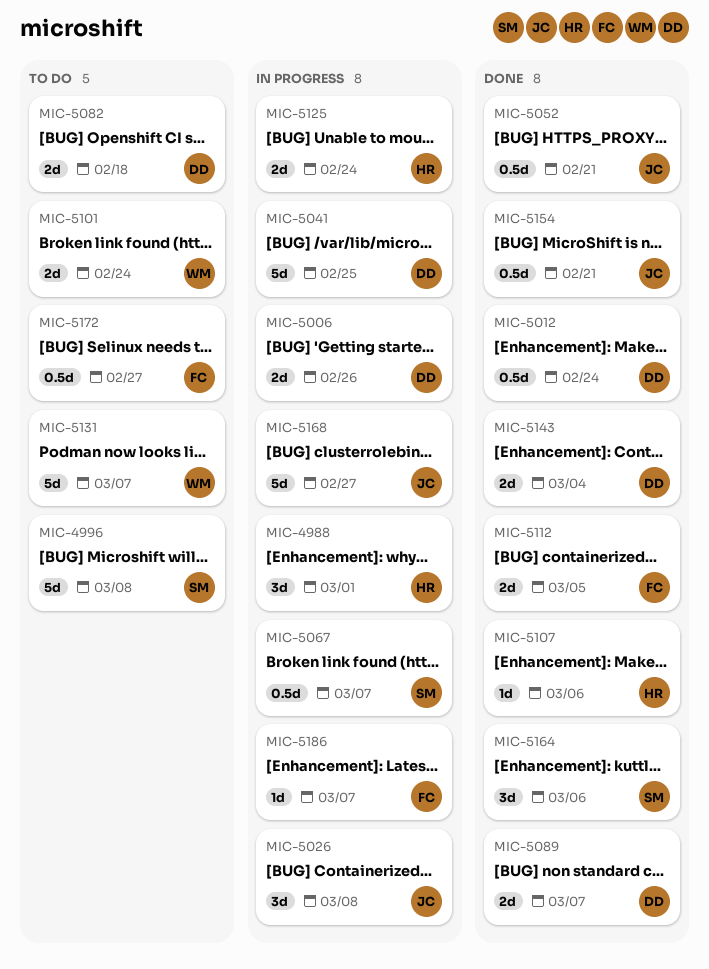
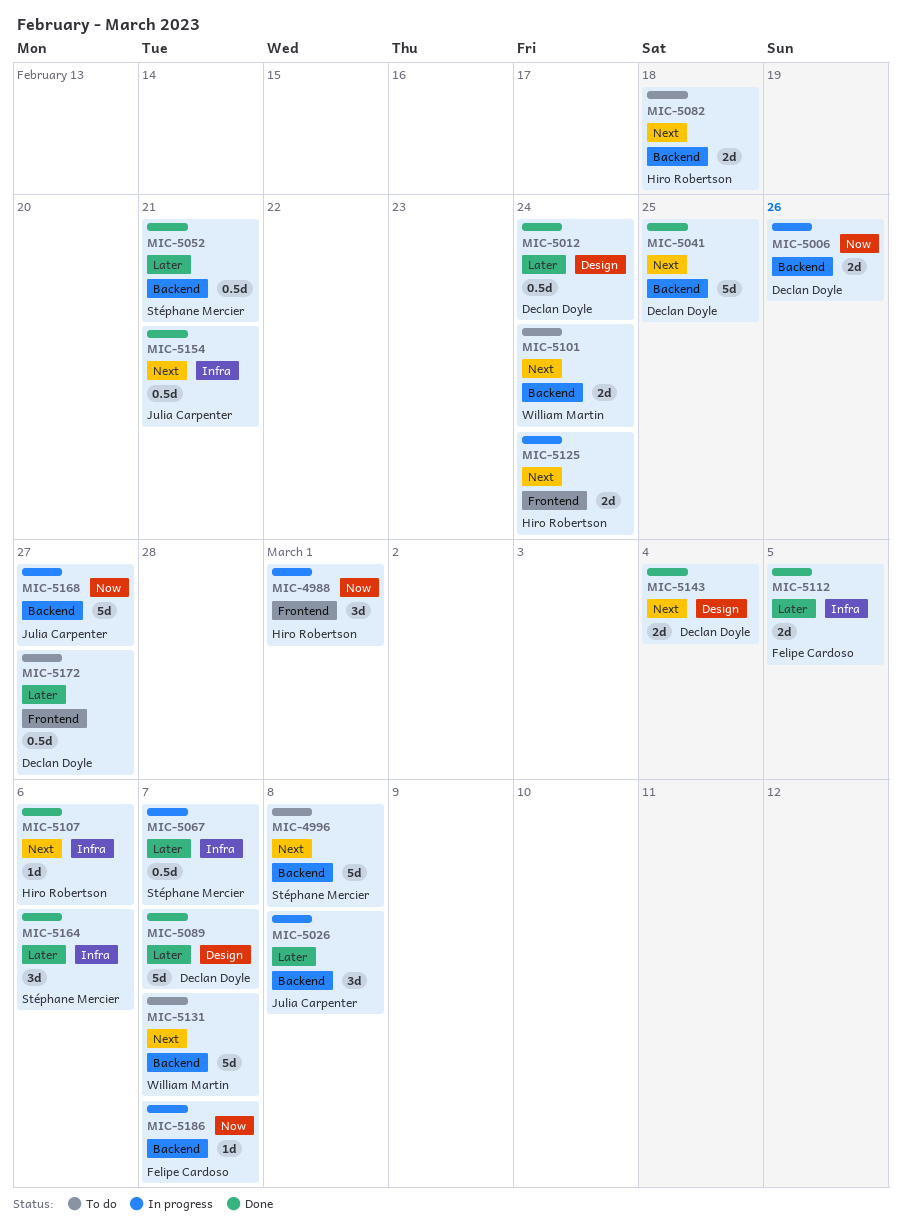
MIC-5041, status: In progress -> Done
MIC-5052, owner: Julia Carpenter -> Stéphane Mercier
MIC-5082, owner: Declan Doyle -> Hiro Robertson
MIC-5089, estimate: 2d -> 5d
MIC-5172, owner: Felipe Cardoso -> Declan Doyle

